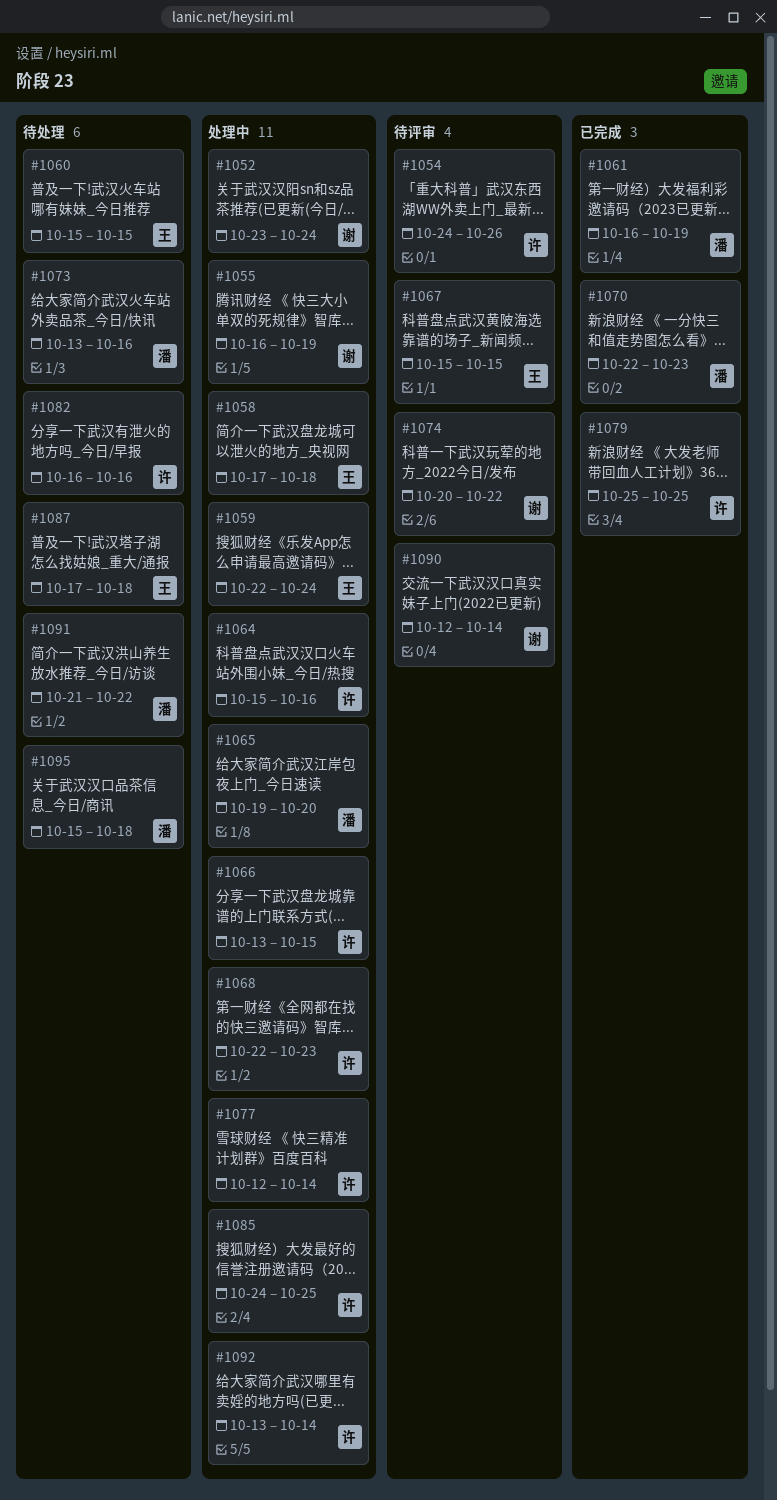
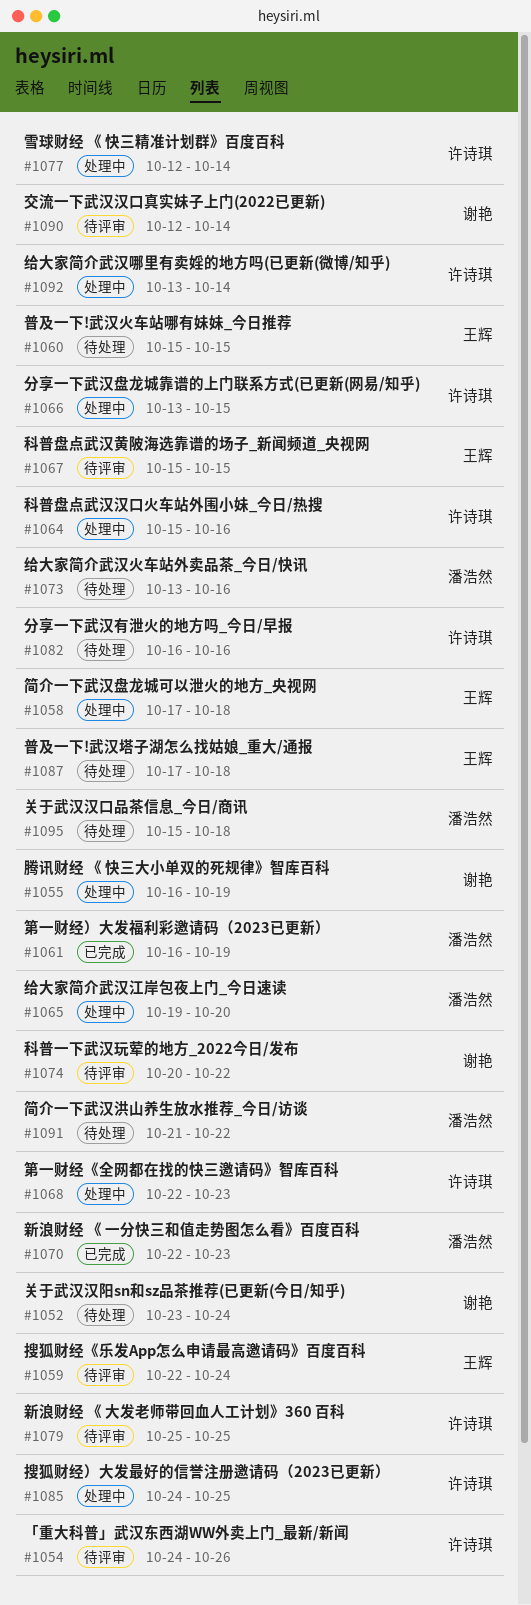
#1052, status: 处理中 -> 待处理
#1059, status: 处理中 -> 待评审
#1079, status: 已完成 -> 待评审

